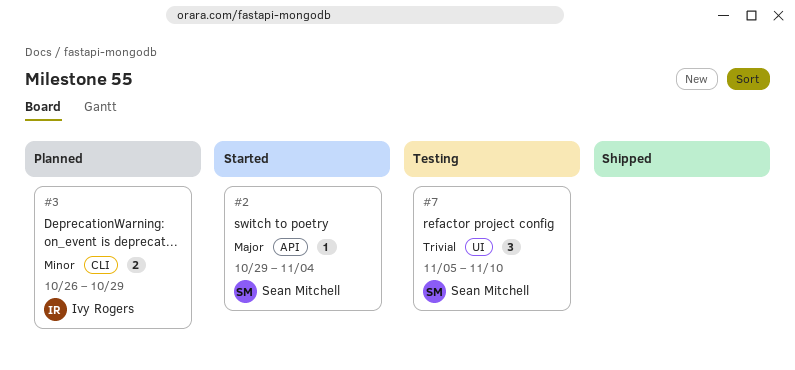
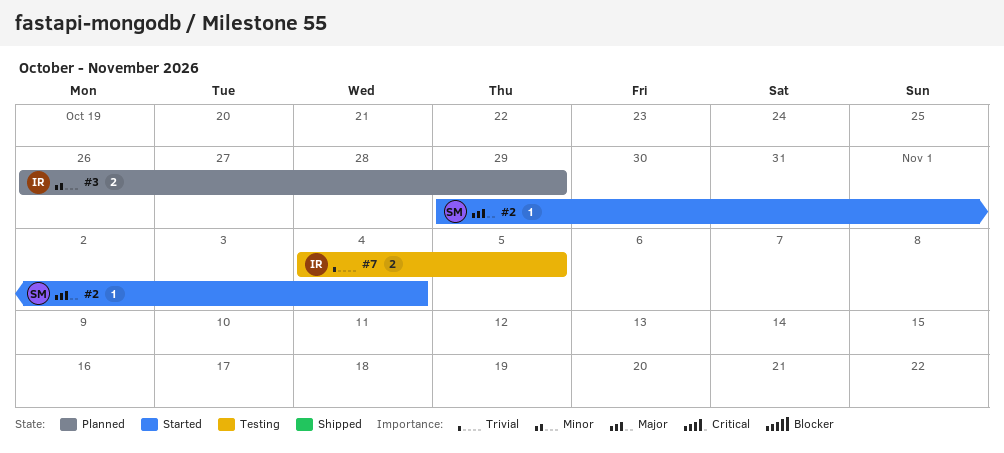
#7, owner: Sean Mitchell -> Ivy Rogers
#7, estimate: 3 -> 2
#7, start: Nov 5 -> Nov 4
#7, due: Nov 10 -> Nov 5

